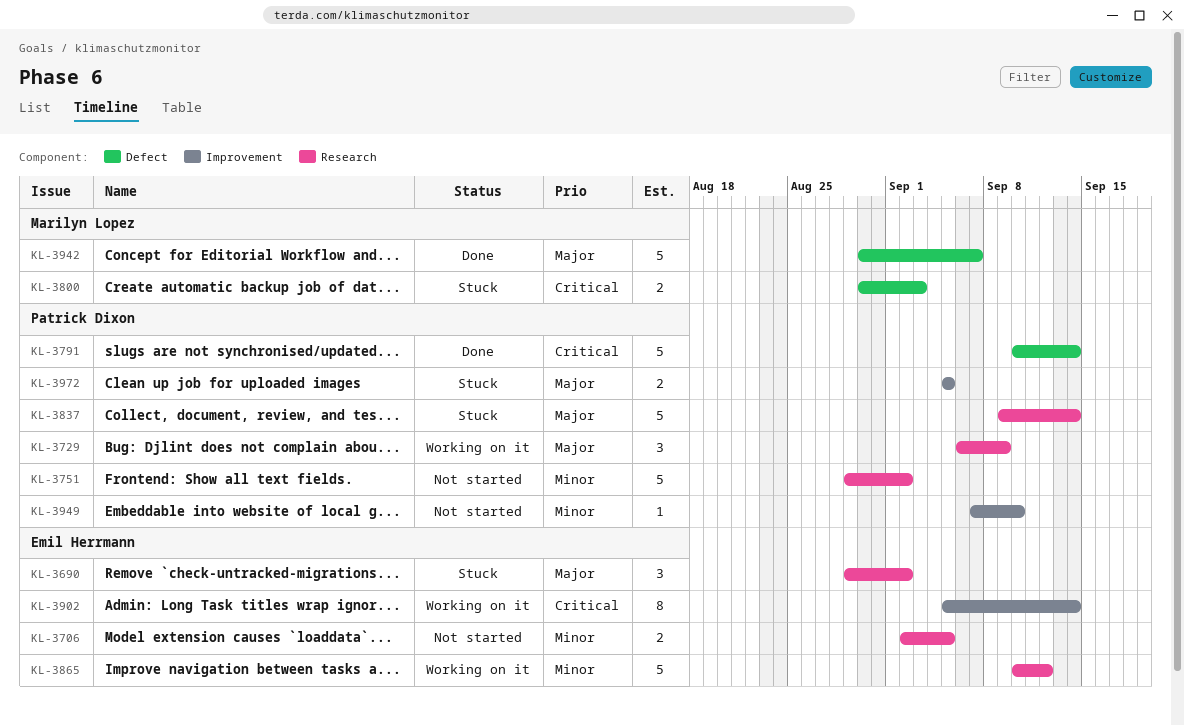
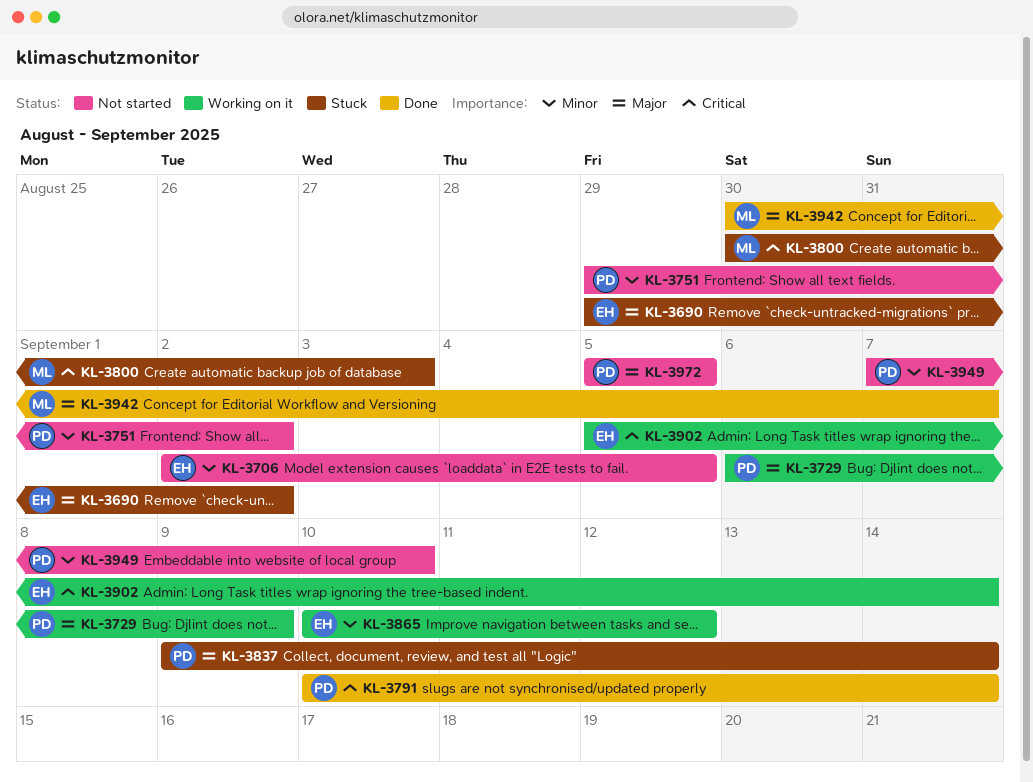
KL-3972, status: Stuck -> Not started

